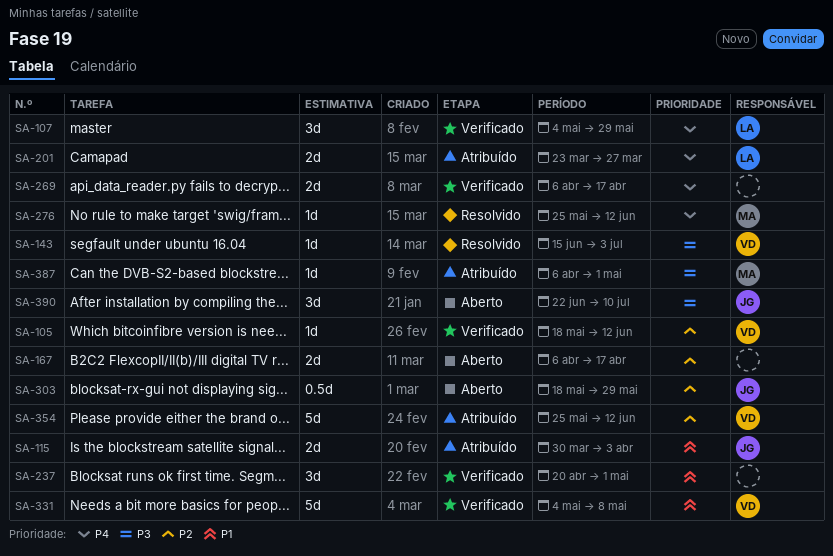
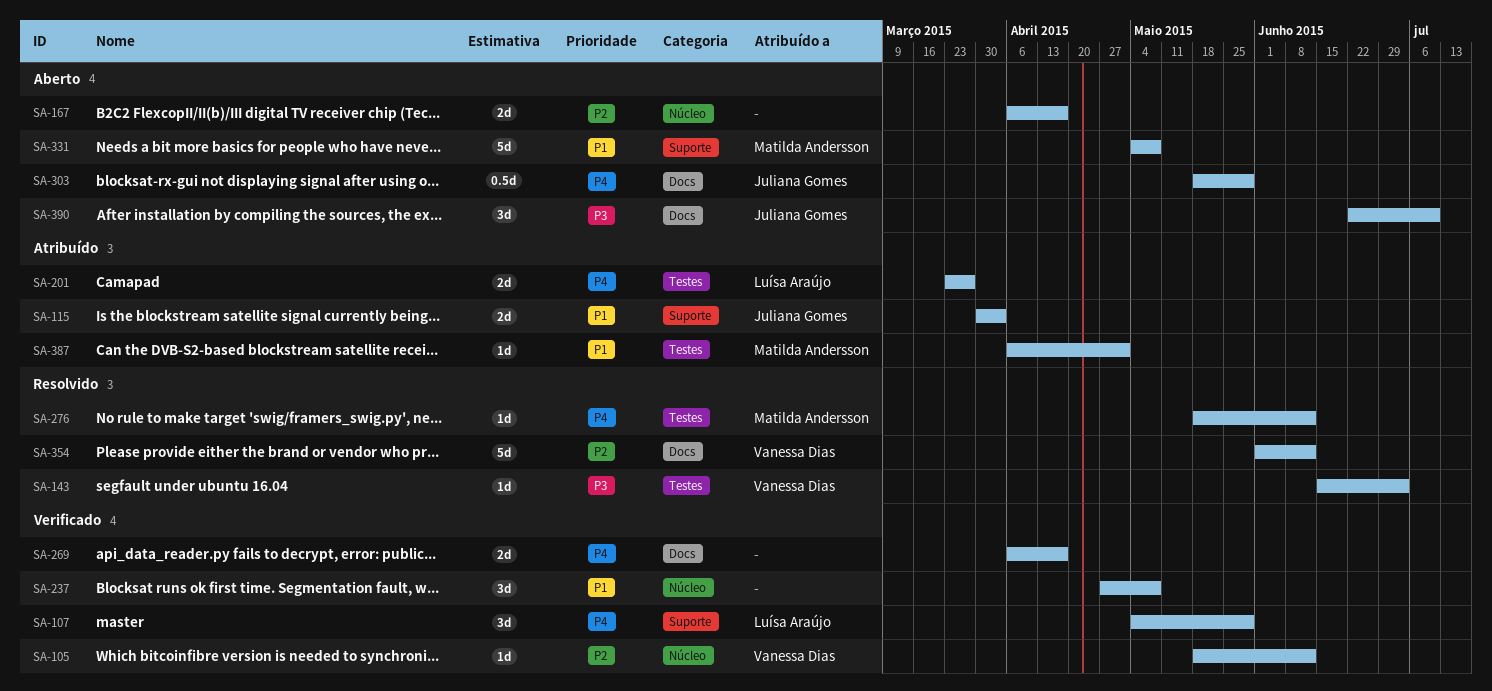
SA-237, start: Apr 20 -> Apr 27
SA-237, due: May 1 -> May 8
SA-276, start: May 25 -> May 18
SA-303, priority: P2 -> P4
SA-331, status: Verificado -> Aberto
SA-331, owner: Vanessa Dias -> Matilda Andersson
SA-354, status: Atribuído -> Resolvido
SA-354, start: May 25 -> Jun 1
SA-387, priority: P3 -> P1

